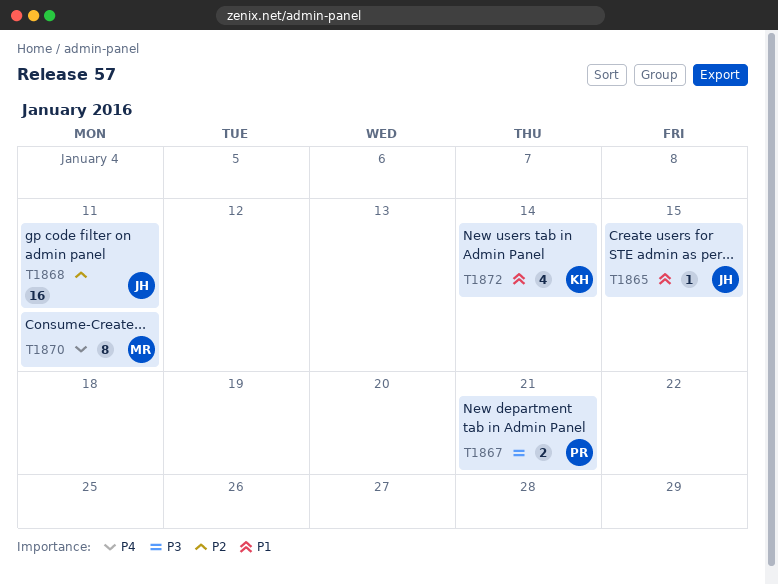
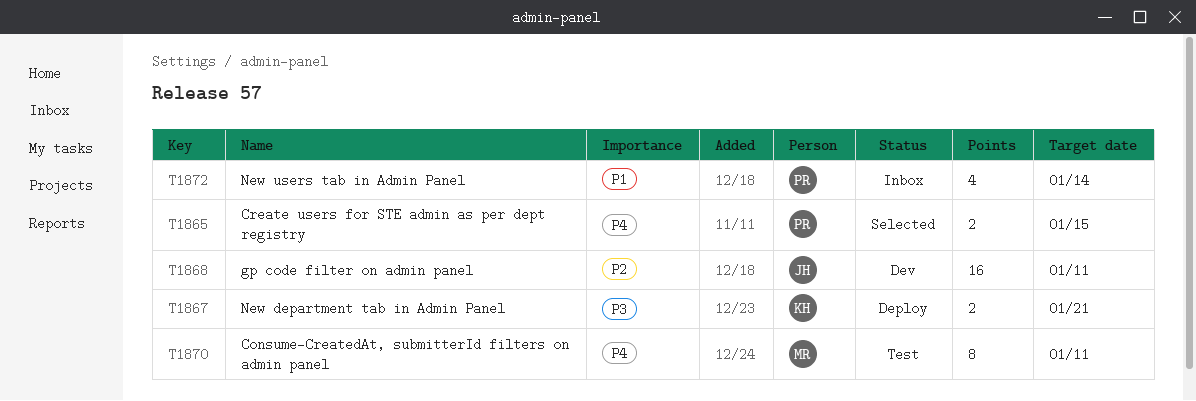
T1865, owner: JH -> PR
T1865, priority: P1 -> P4
T1865, estimate: 1 -> 2
T1867, owner: PR -> KH
T1872, owner: KH -> PR

